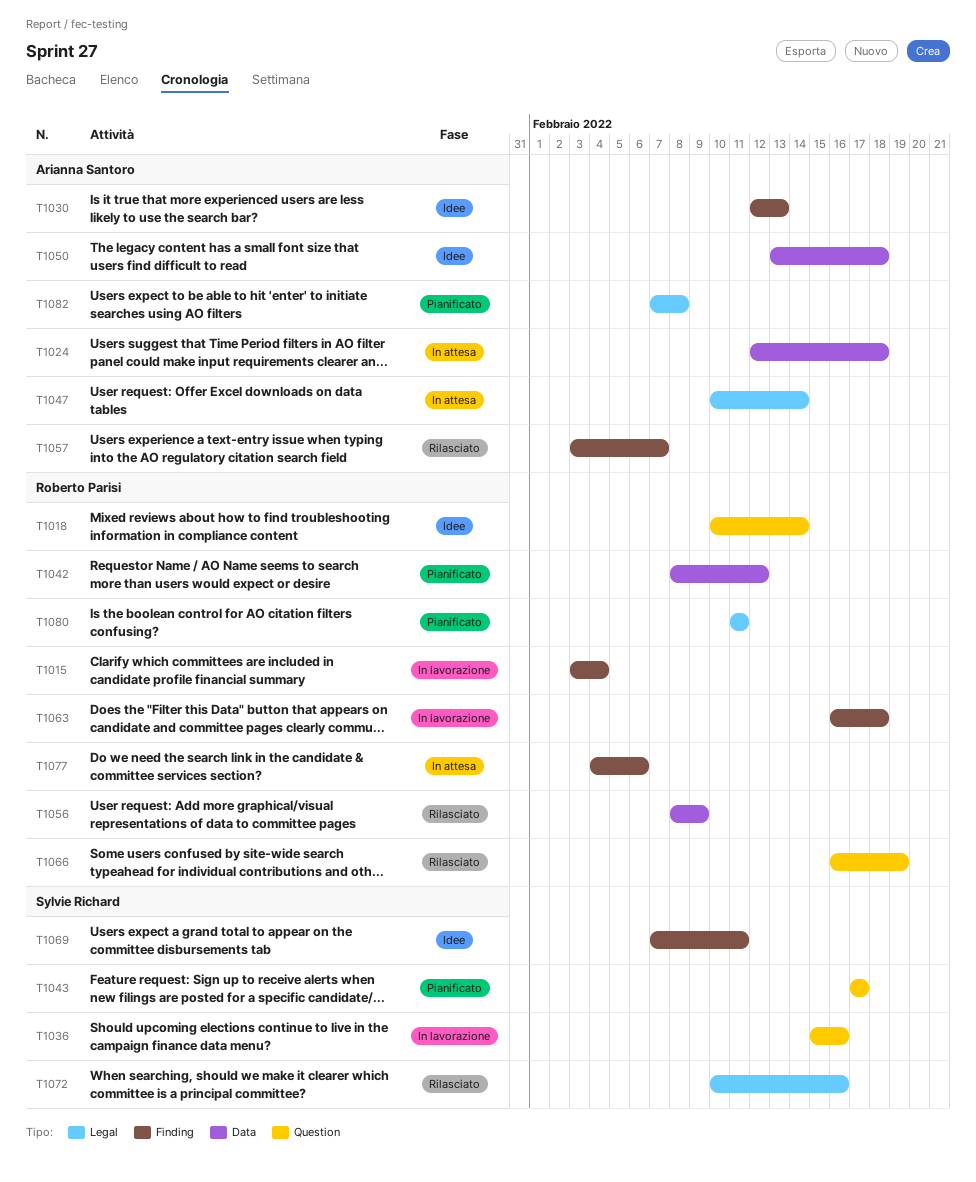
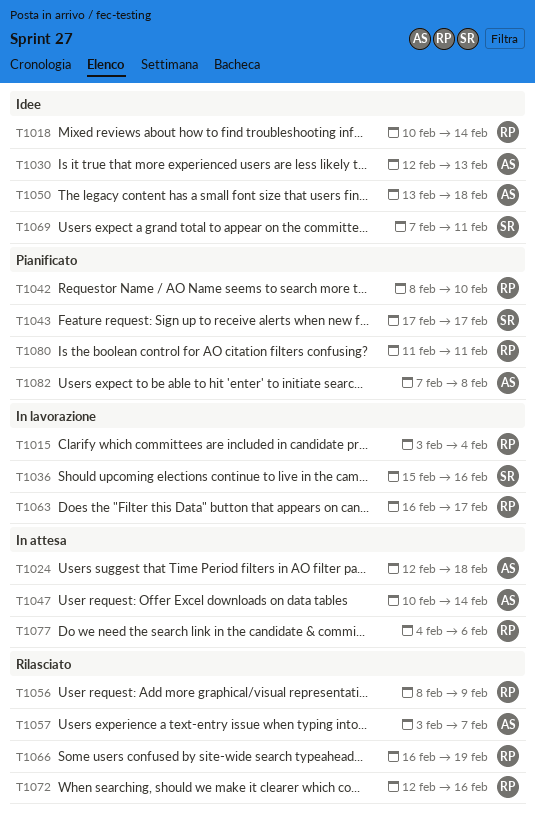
T1042, due: Feb 12 -> Feb 10
T1063, due: Feb 18 -> Feb 17
T1072, owner: Sylvie Richard -> Roberto Parisi
T1072, start: Feb 10 -> Feb 12

